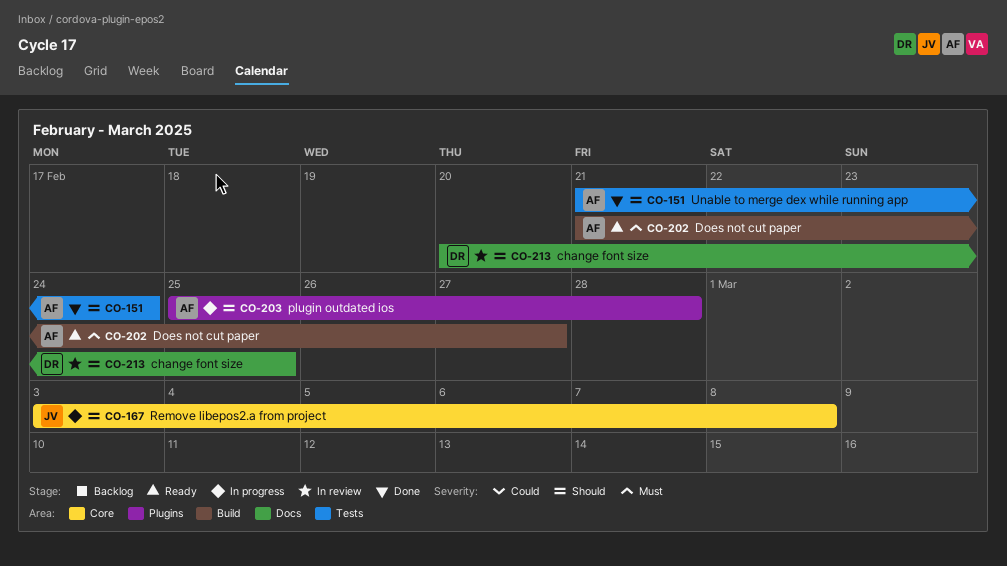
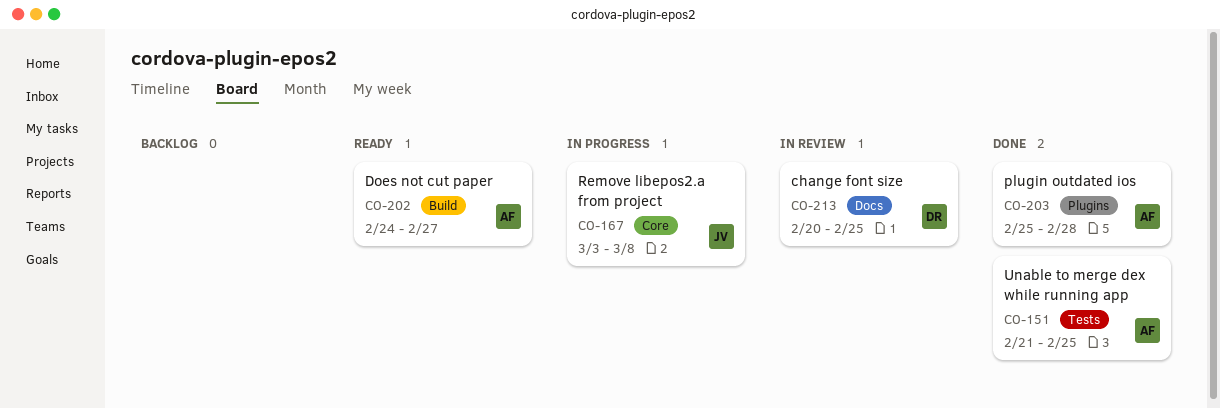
CO-151, due: Feb 24 -> Feb 25
CO-202, start: Feb 21 -> Feb 24
CO-203, status: In progress -> Done

